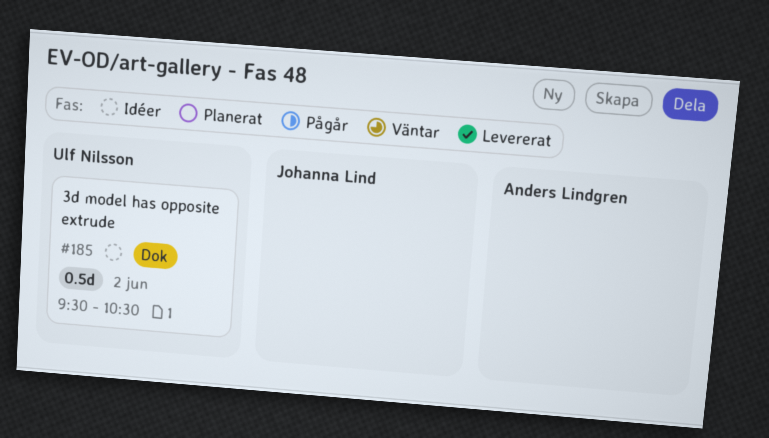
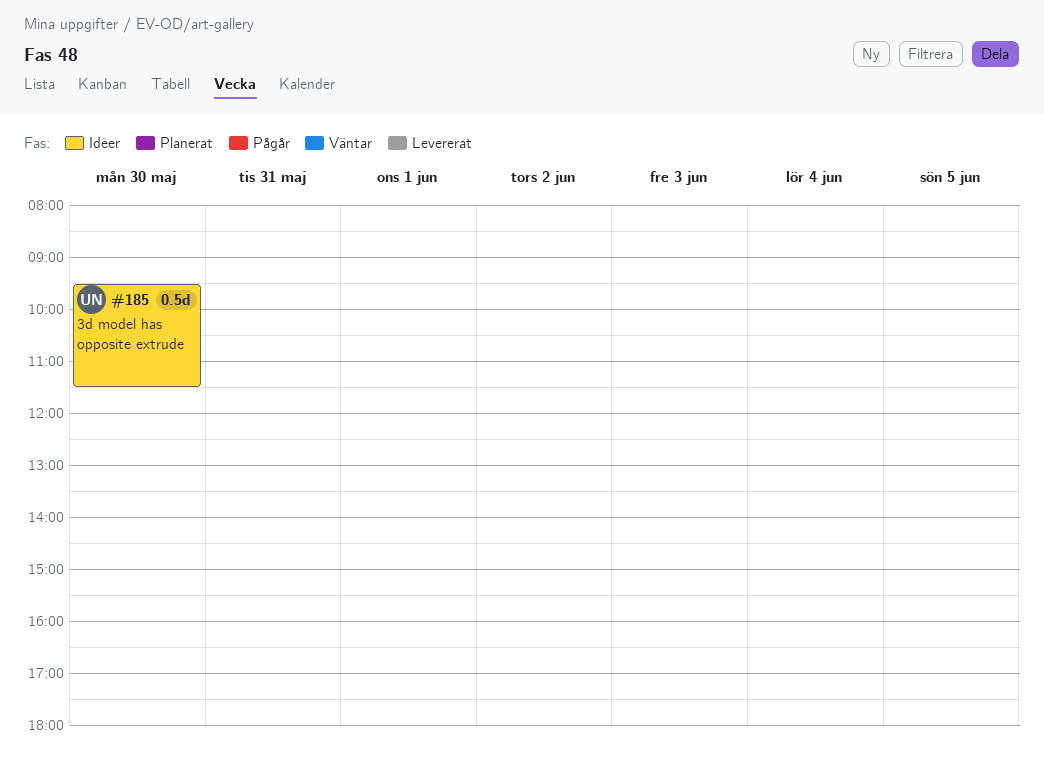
#185, day: Jun 2 -> May 30
#185, ends: 10:30 -> 11:30

